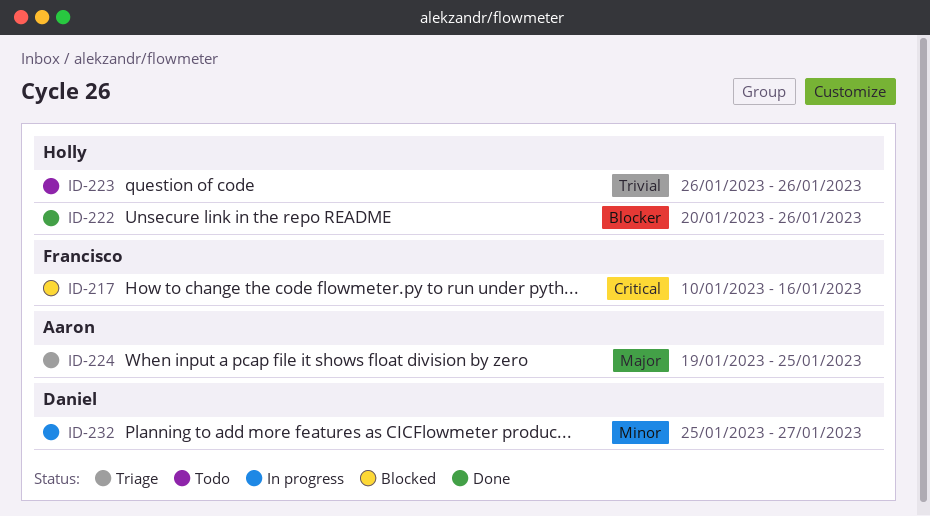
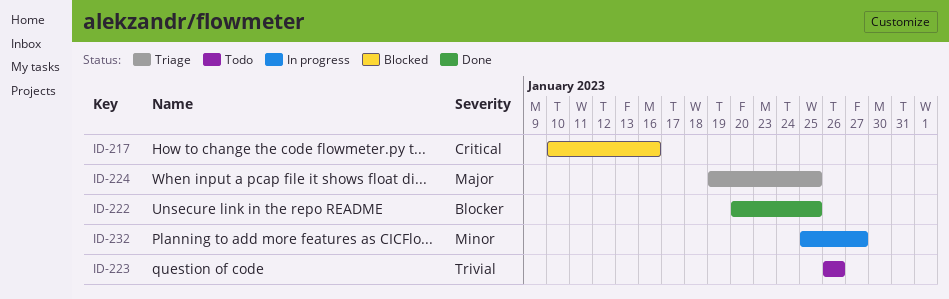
ID-222, due: Jan 26 -> Jan 25

